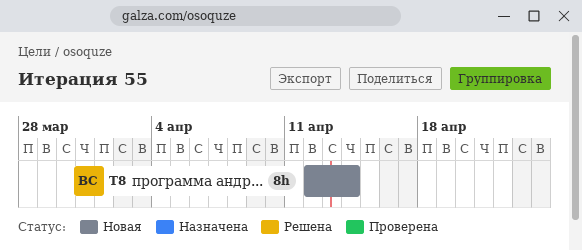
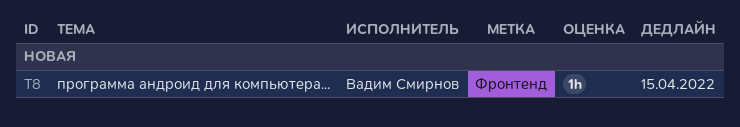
T8, estimate: 8h -> 1h
T8, due: Apr 14 -> Apr 15

